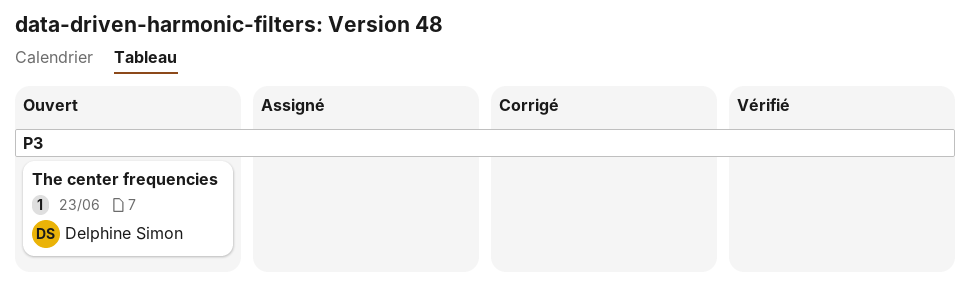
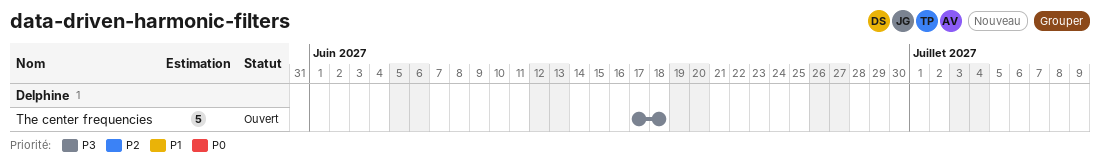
The center frequencies, estimate: 1 -> 5
The center frequencies, due: Jun 23 -> Jun 18

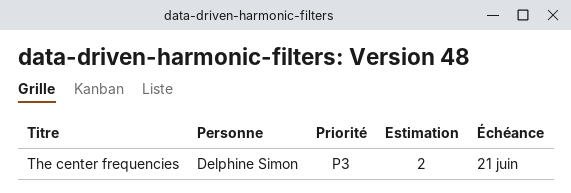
The center frequencies, estimate: 5 -> 2
The center frequencies, due: Jun 18 -> Jun 21

